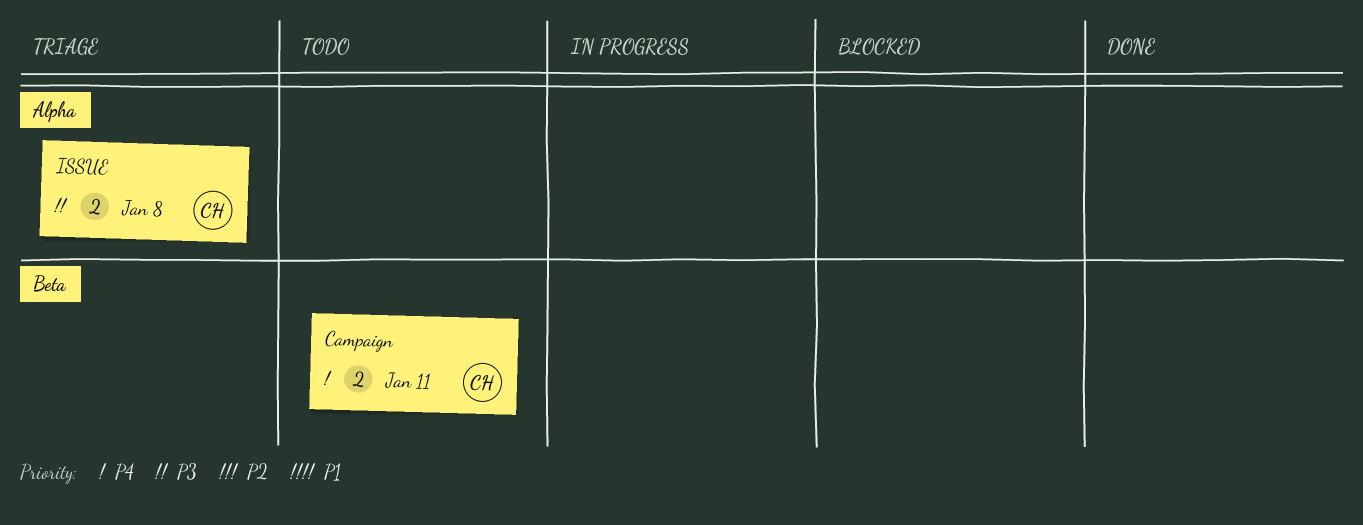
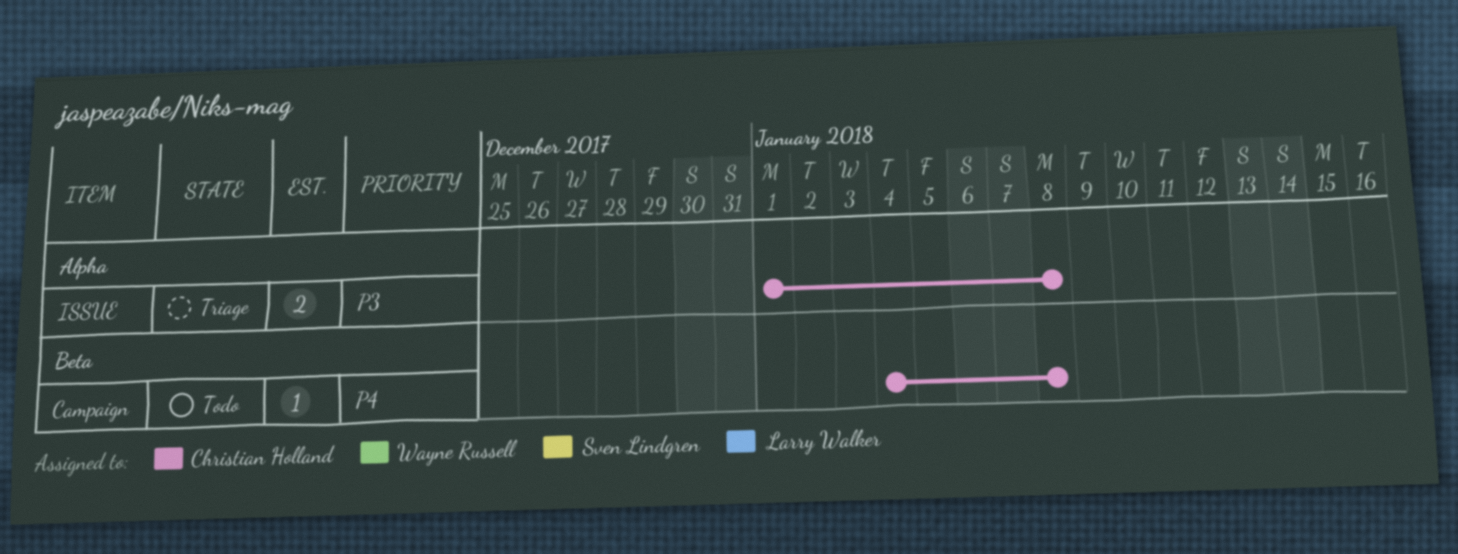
Campaign, estimate: 2 -> 1
Campaign, due: Jan 11 -> Jan 8

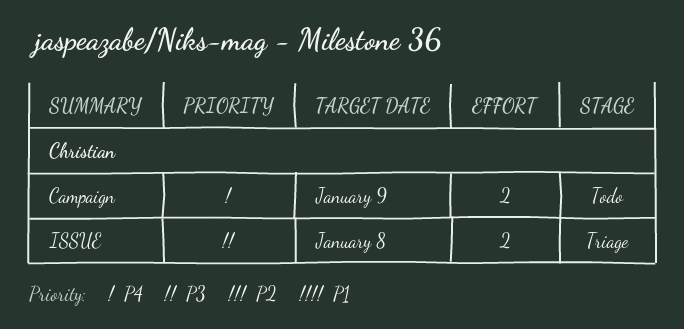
Campaign, estimate: 1 -> 2
Campaign, due: Jan 8 -> Jan 9

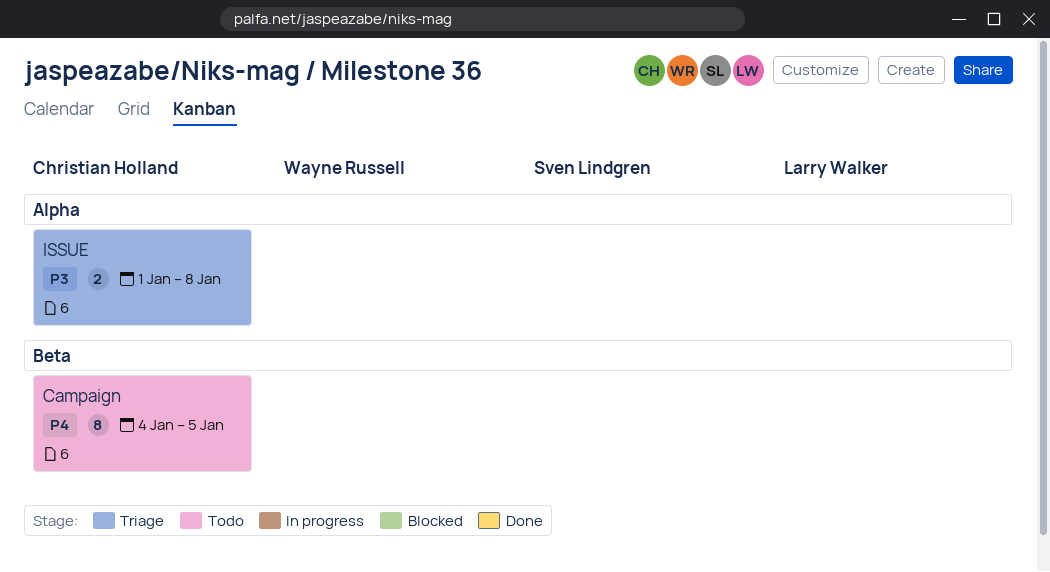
Campaign, estimate: 2 -> 8
Campaign, due: Jan 9 -> Jan 5

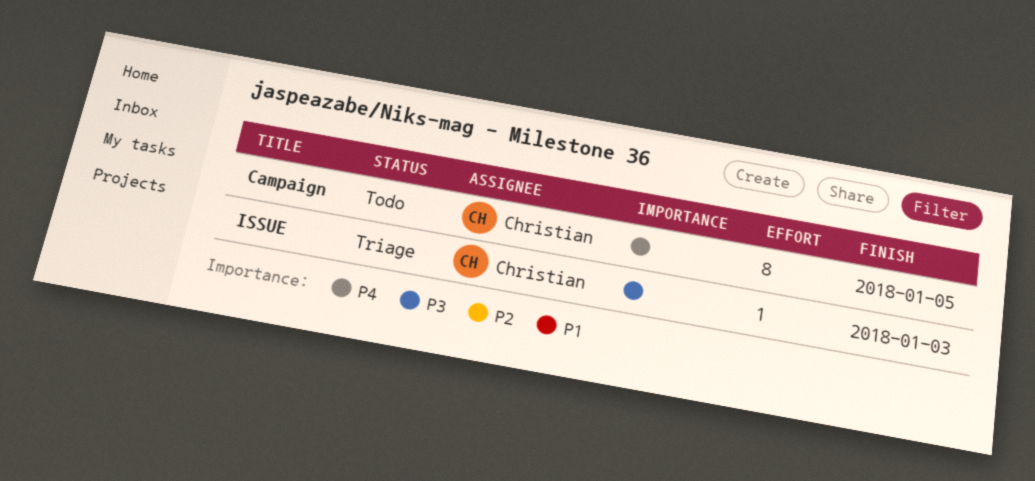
ISSUE, estimate: 2 -> 1
ISSUE, due: Jan 8 -> Jan 3

